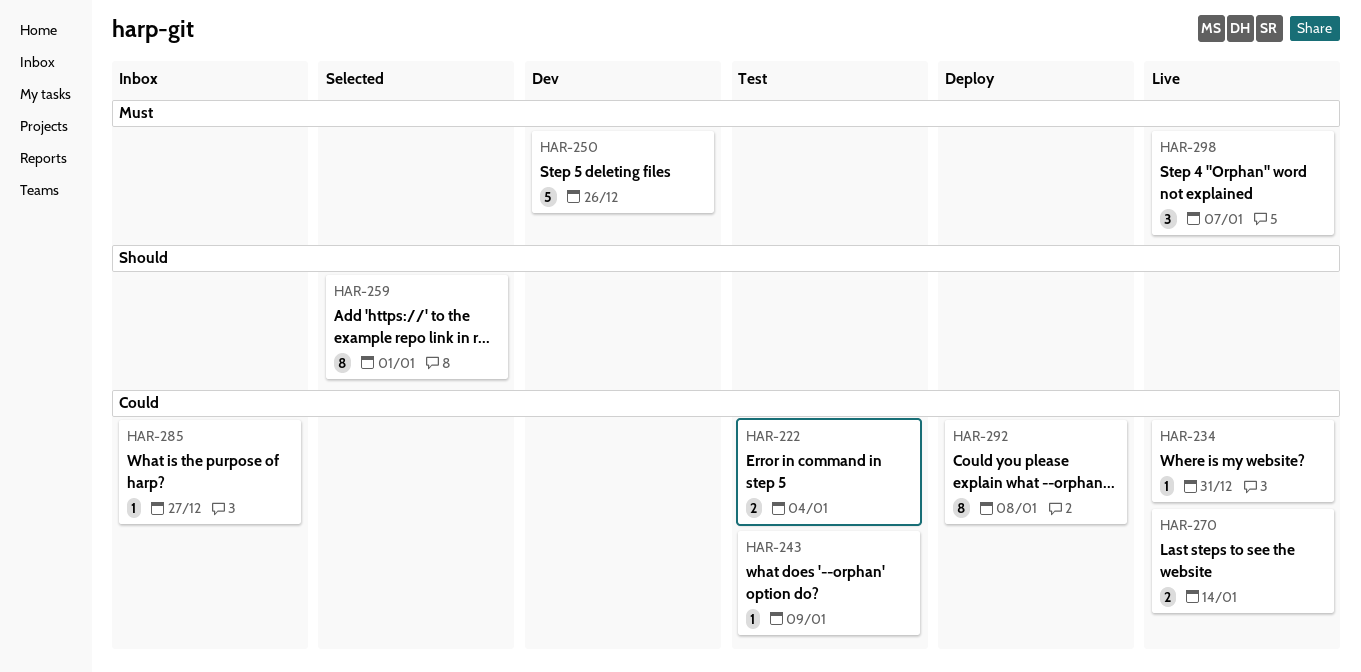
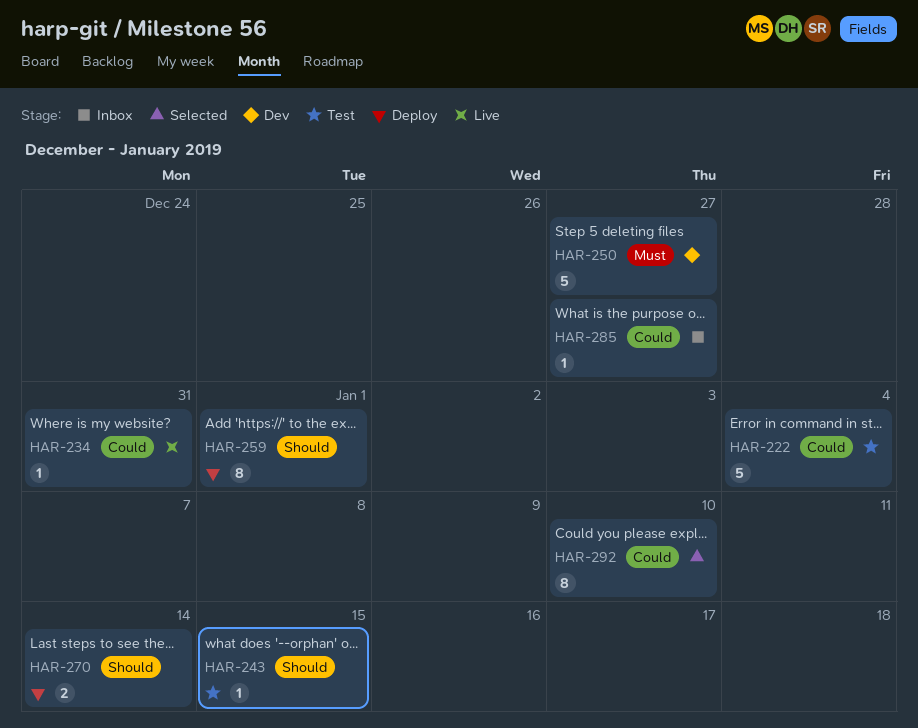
HAR-222, estimate: 2 -> 5
HAR-243, priority: Could -> Should
HAR-243, due: Jan 9 -> Jan 15
HAR-250, due: Dec 26 -> Dec 27
HAR-259, status: Selected -> Deploy
HAR-270, status: Live -> Deploy
HAR-270, priority: Could -> Should
HAR-292, status: Deploy -> Selected
HAR-292, due: Jan 8 -> Jan 10
HAR-298: present -> none

